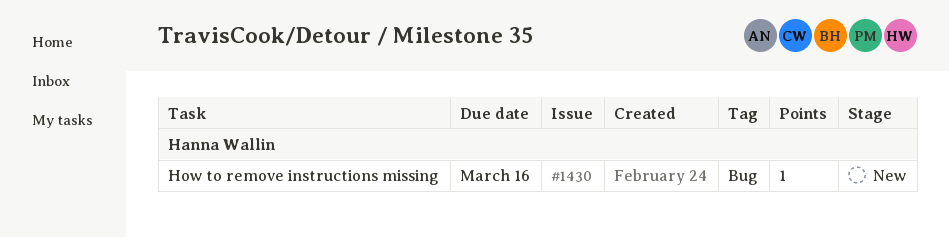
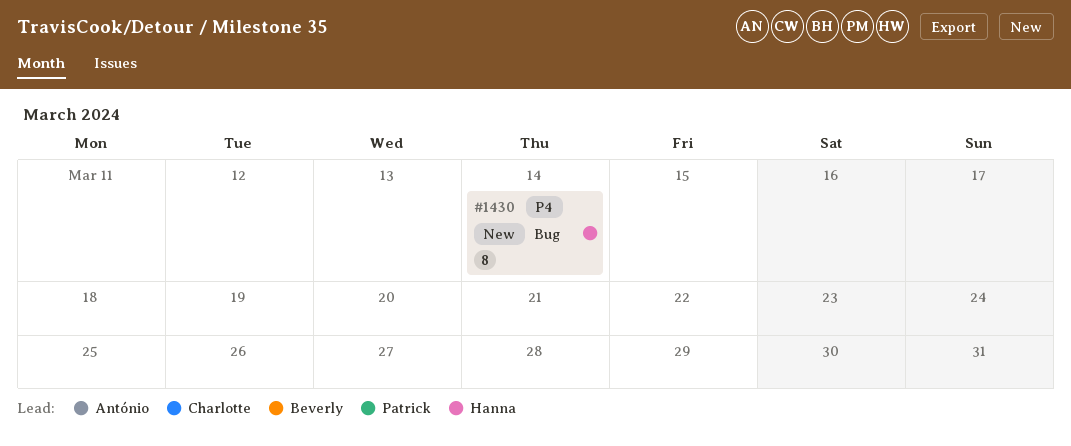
#1430, estimate: 1 -> 8
#1430, due: Mar 16 -> Mar 14

